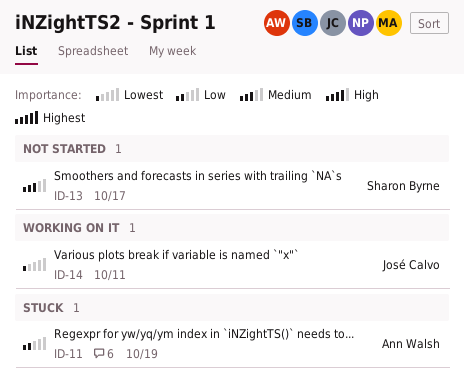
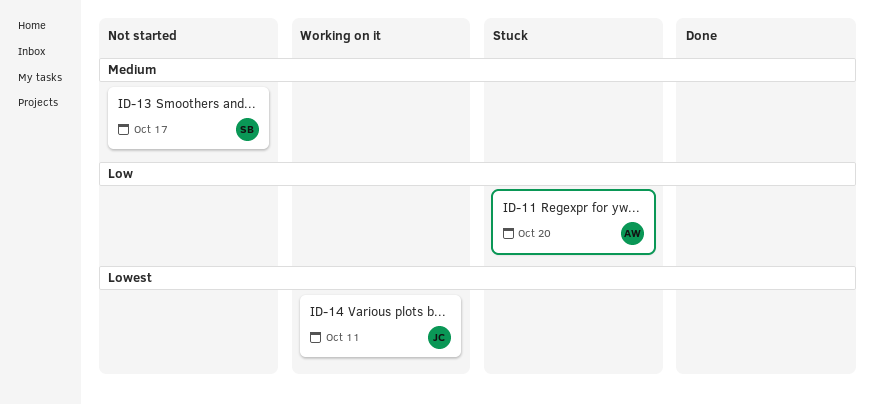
ID-11, due: Oct 19 -> Oct 20

